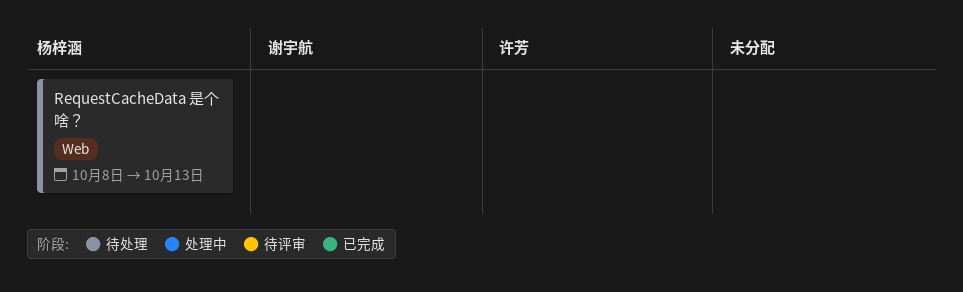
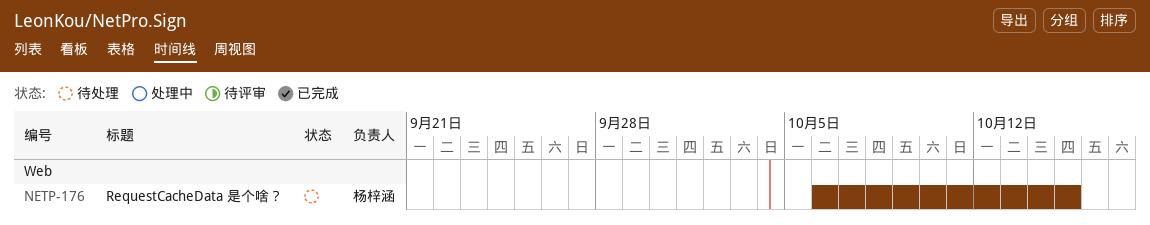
RequestCacheData 是个啥？, start: Oct 8 -> Oct 6
RequestCacheData 是个啥？, due: Oct 13 -> Oct 15

